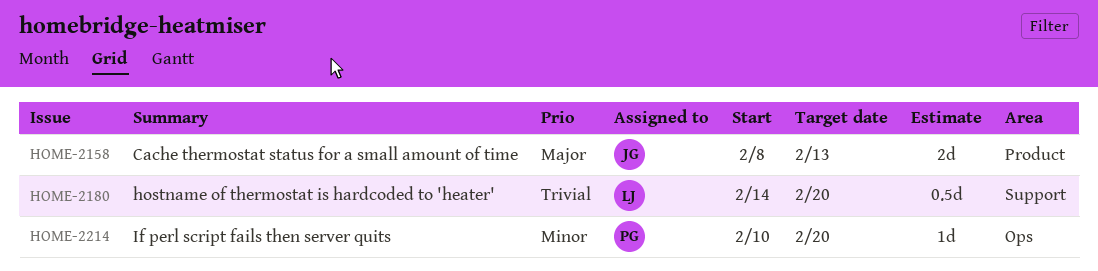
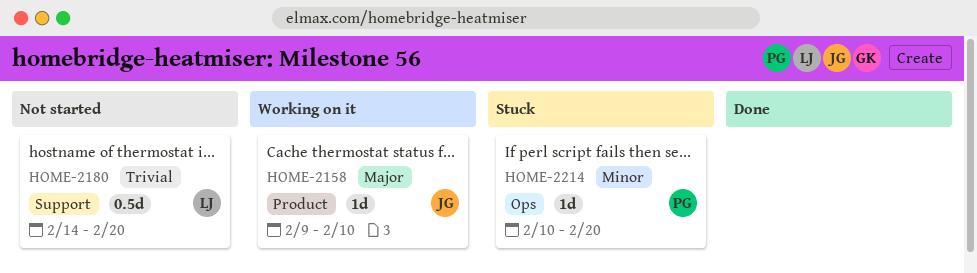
HOME-2158, estimate: 2d -> 1d
HOME-2158, start: Feb 8 -> Feb 9
HOME-2158, due: Feb 13 -> Feb 10

